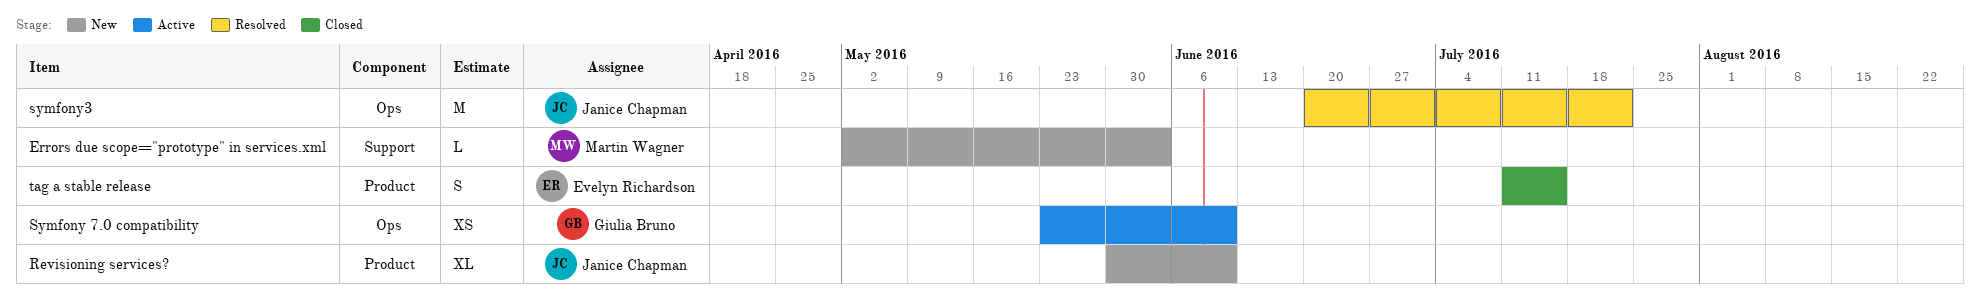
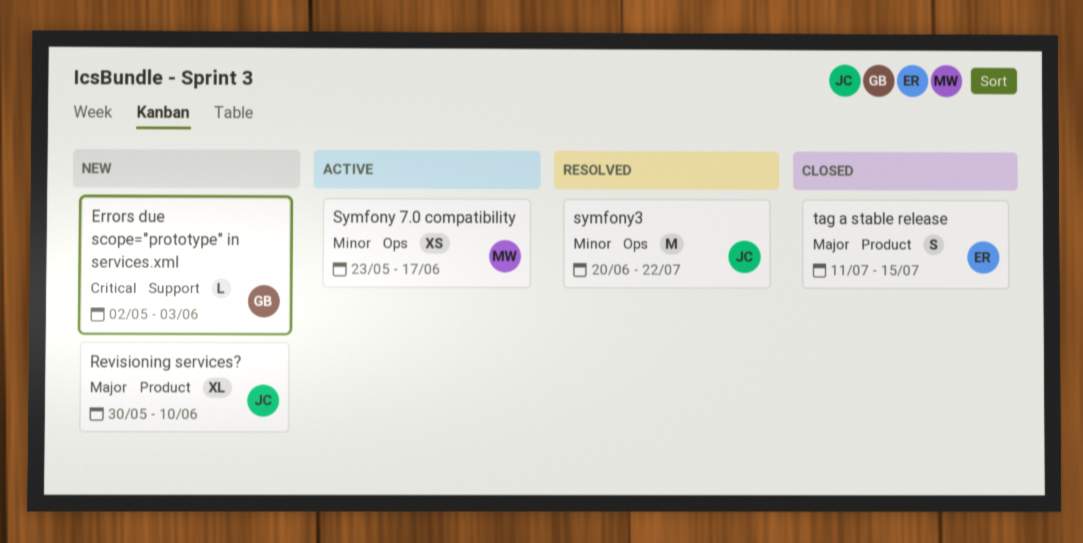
Errors due scope="prototype" in services.xml, owner: Martin Wagner -> Giulia Bruno
Symfony 7.0 compatibility, owner: Giulia Bruno -> Martin Wagner
Symfony 7.0 compatibility, due: Jun 10 -> Jun 17

